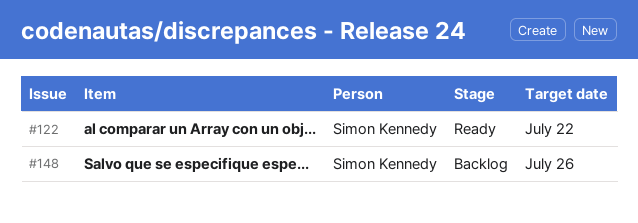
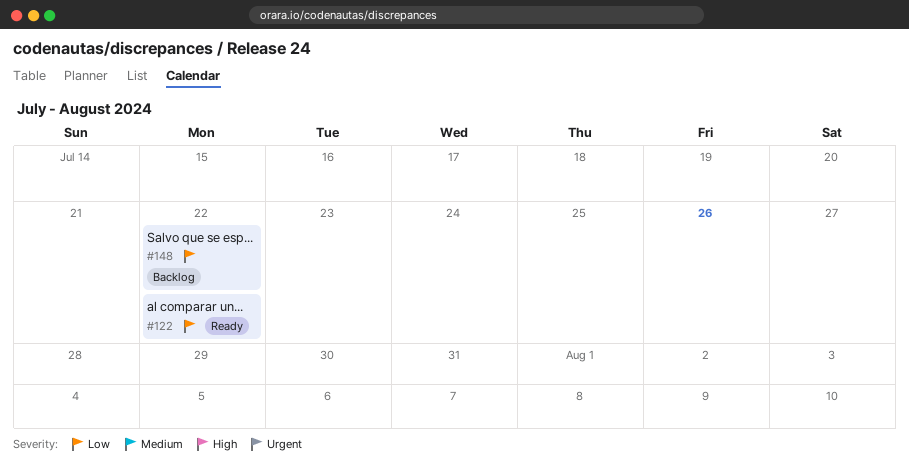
#148, due: Jul 26 -> Jul 22

